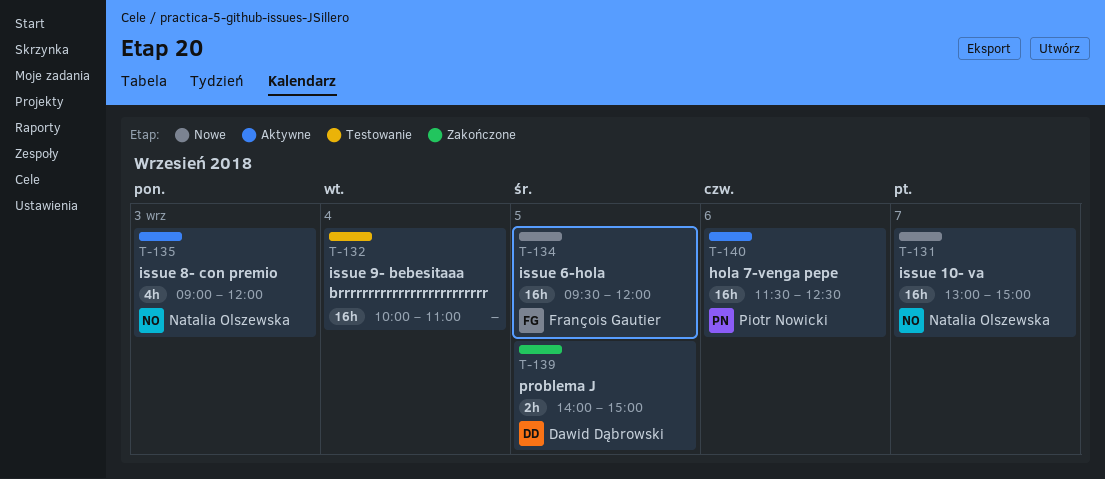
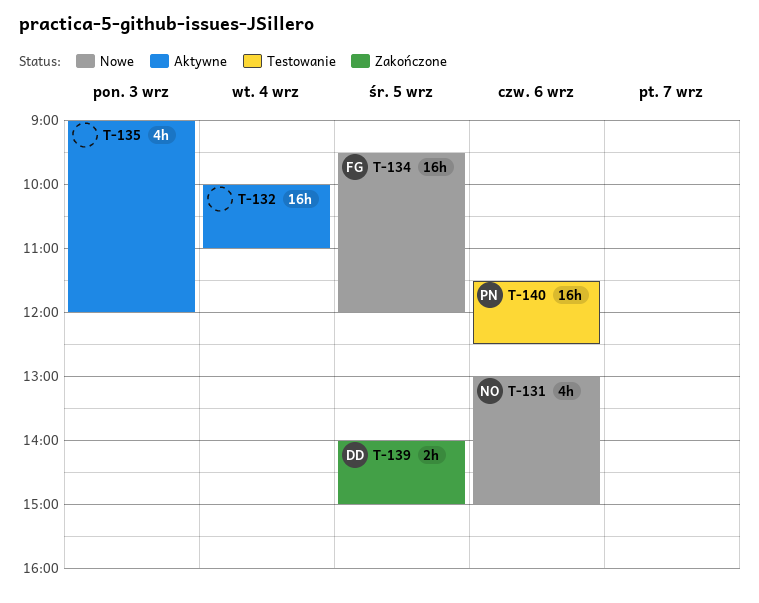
T-131, estimate: 16h -> 4h
T-131, day: Sep 7 -> Sep 6
T-132, status: Testowanie -> Aktywne
T-135, owner: Natalia Olszewska -> none
T-140, status: Aktywne -> Testowanie

